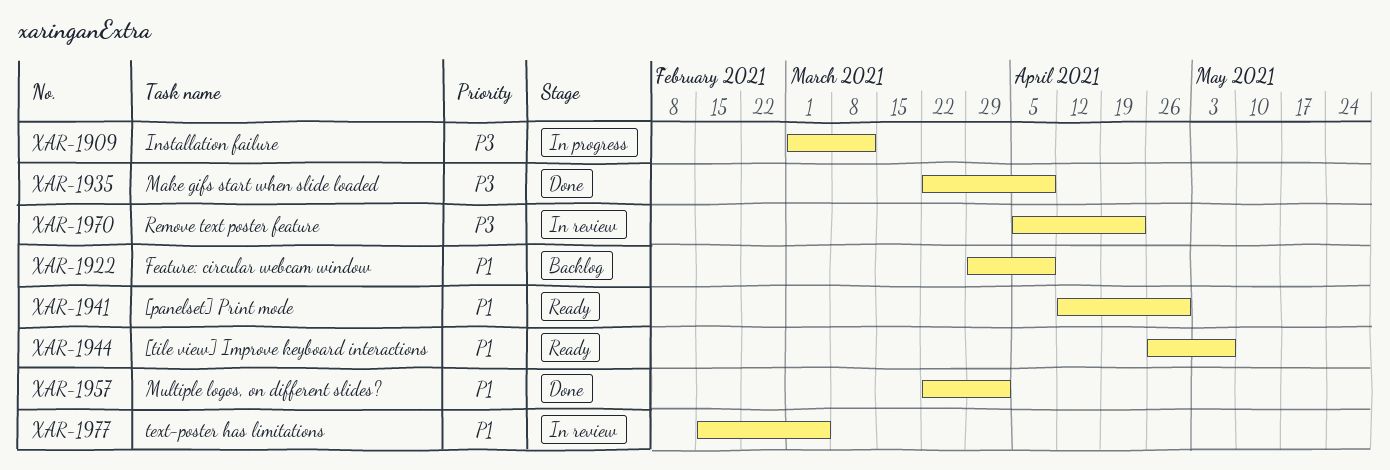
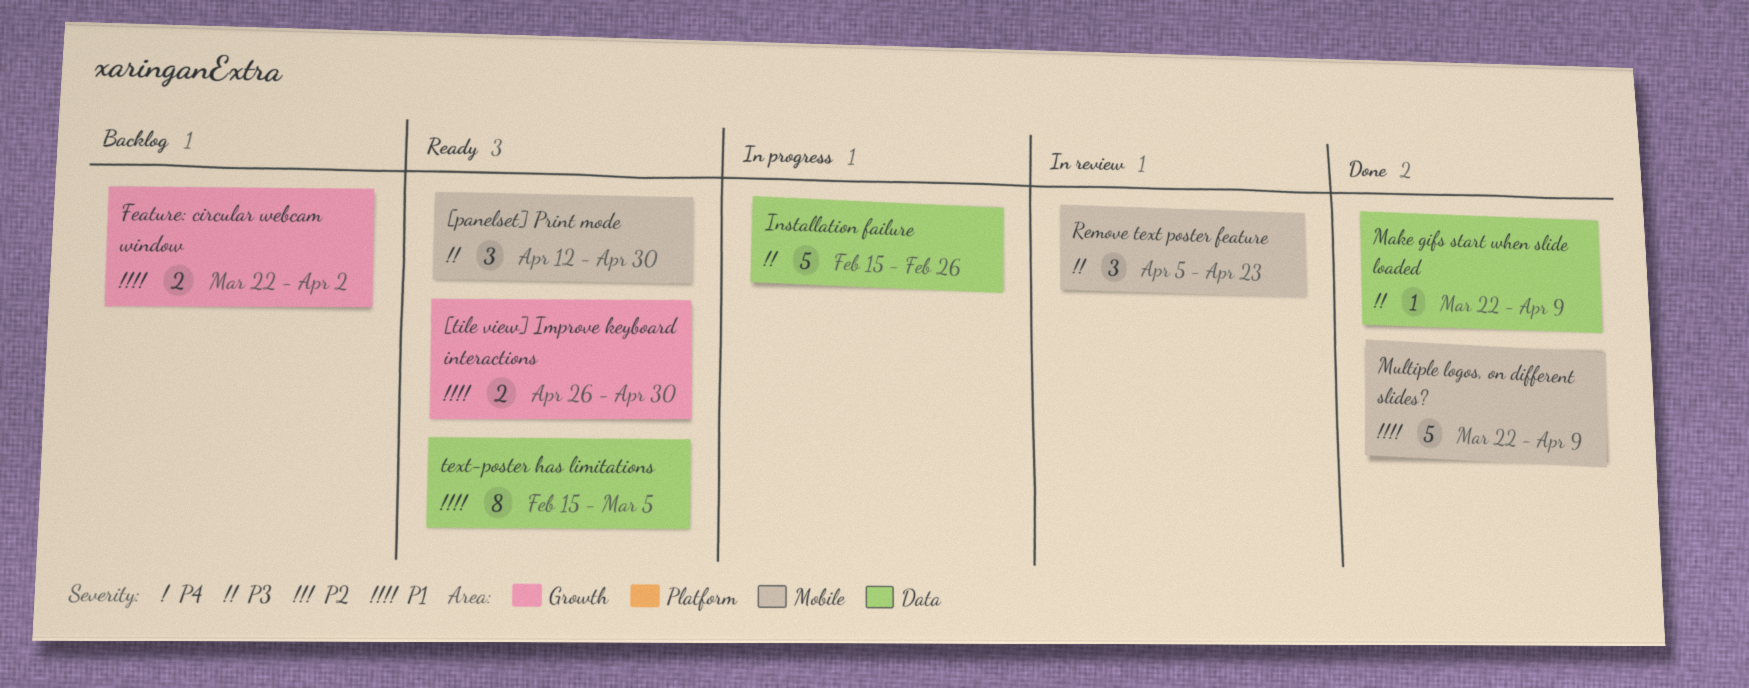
[panelset] Print mode, priority: P1 -> P3
[tile view] Improve keyboard interactions, due: May 7 -> Apr 30
Feature: circular webcam window, start: Mar 29 -> Mar 22
Feature: circular webcam window, due: Apr 9 -> Apr 2
Installation failure, start: Mar 1 -> Feb 15
Installation failure, due: Mar 12 -> Feb 26
Multiple logos, on different slides?, due: Apr 2 -> Apr 9
text-poster has limitations, status: In review -> Ready

